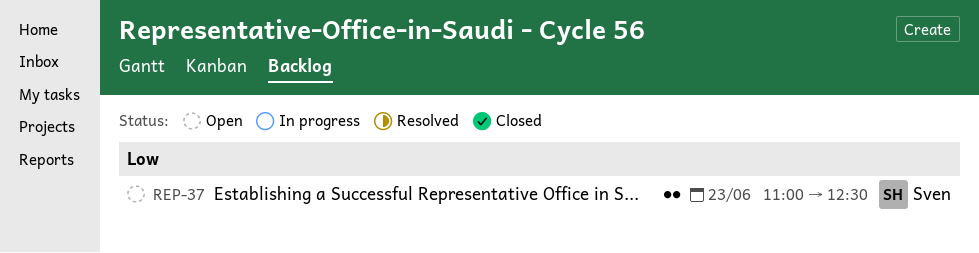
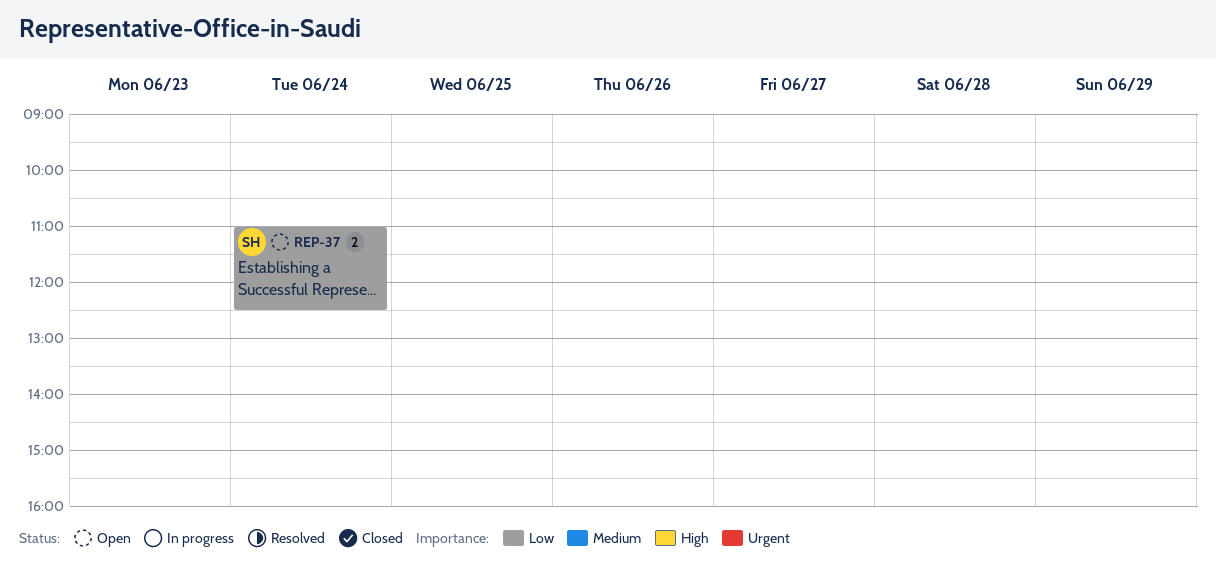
REP-37, day: Jun 23 -> Jun 24

